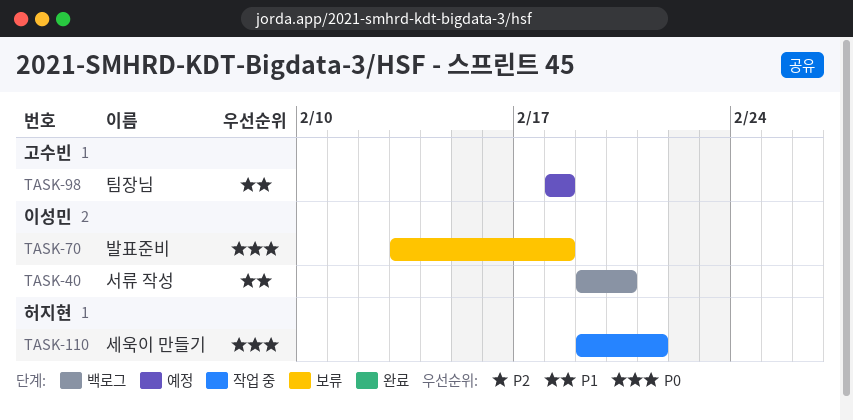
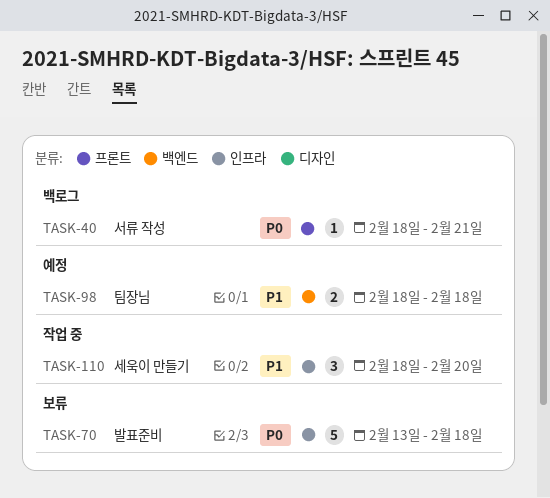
TASK-40, priority: P1 -> P0
TASK-40, start: Feb 19 -> Feb 18
TASK-40, due: Feb 20 -> Feb 21
TASK-110, priority: P0 -> P1
TASK-110, start: Feb 19 -> Feb 18
TASK-110, due: Feb 21 -> Feb 20

